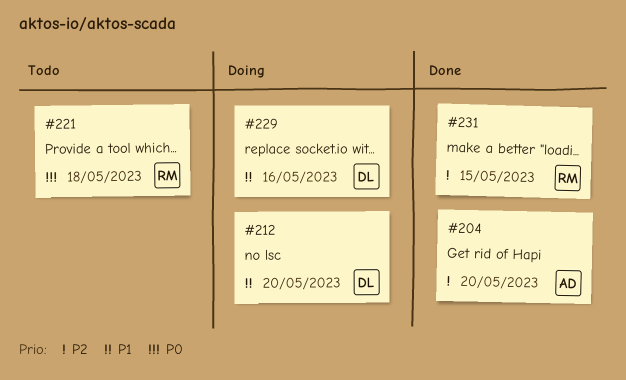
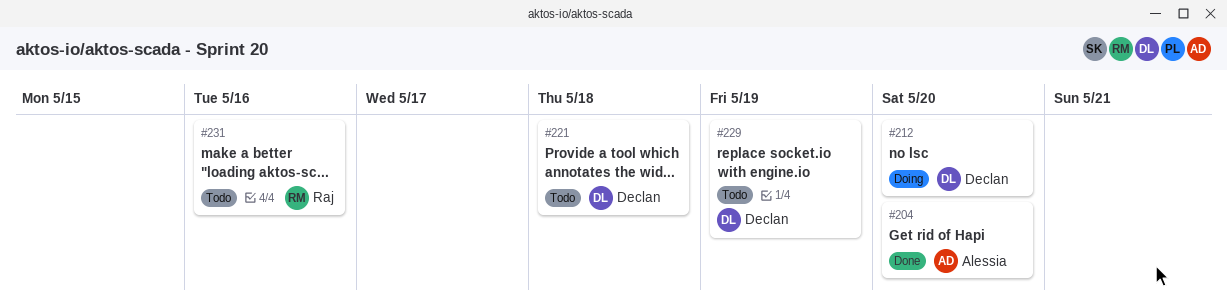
#221, owner: Raj -> Declan
#229, status: Doing -> Todo
#229, due: May 16 -> May 19
#231, status: Done -> Todo
#231, due: May 15 -> May 16

